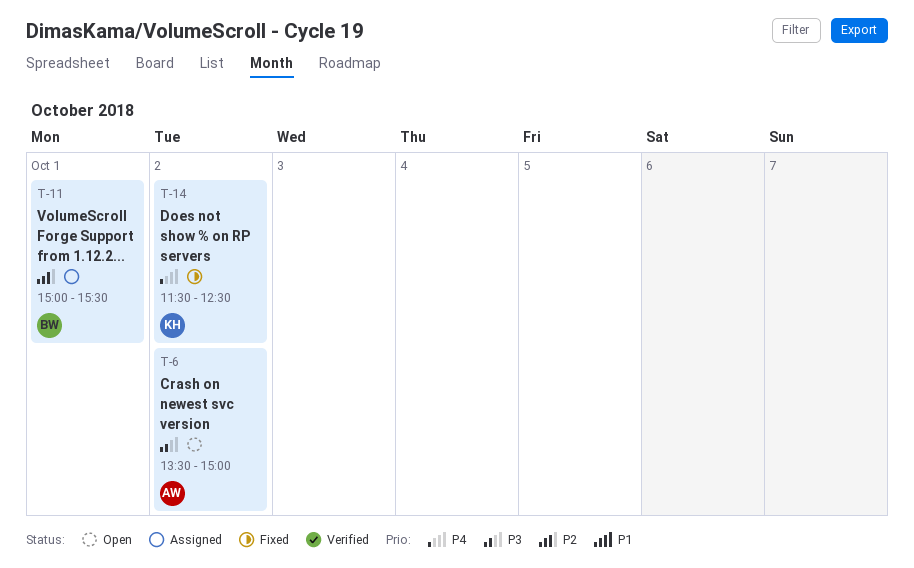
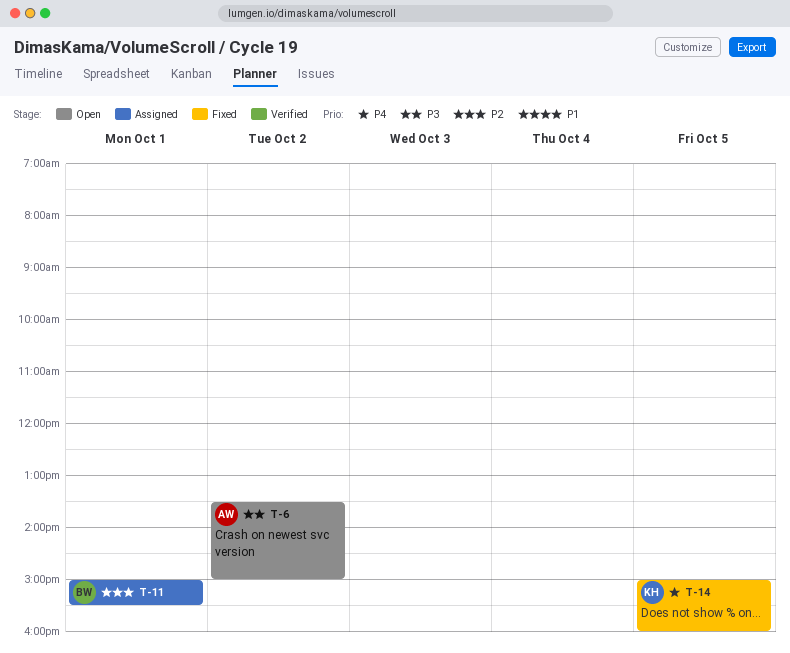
T-14, day: Oct 2 -> Oct 5
T-14, begins: 11:30 -> 15:00
T-14, ends: 12:30 -> 16:00

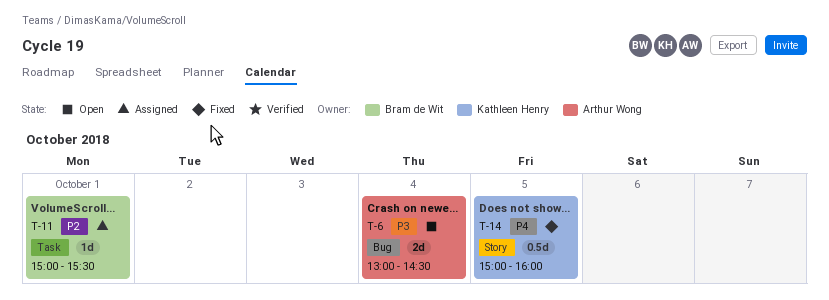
T-6, day: Oct 2 -> Oct 4
T-6, begins: 13:30 -> 13:00
T-6, ends: 15:00 -> 14:30

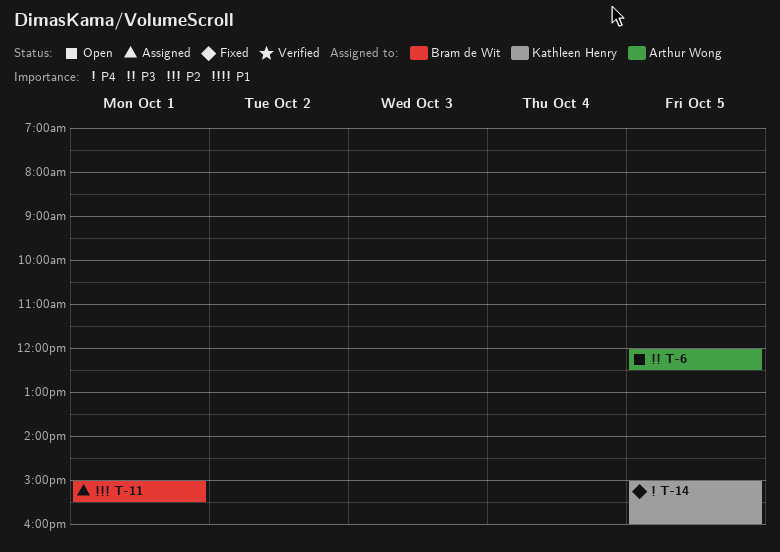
T-6, day: Oct 4 -> Oct 5
T-6, begins: 13:00 -> 12:00
T-6, ends: 14:30 -> 12:30

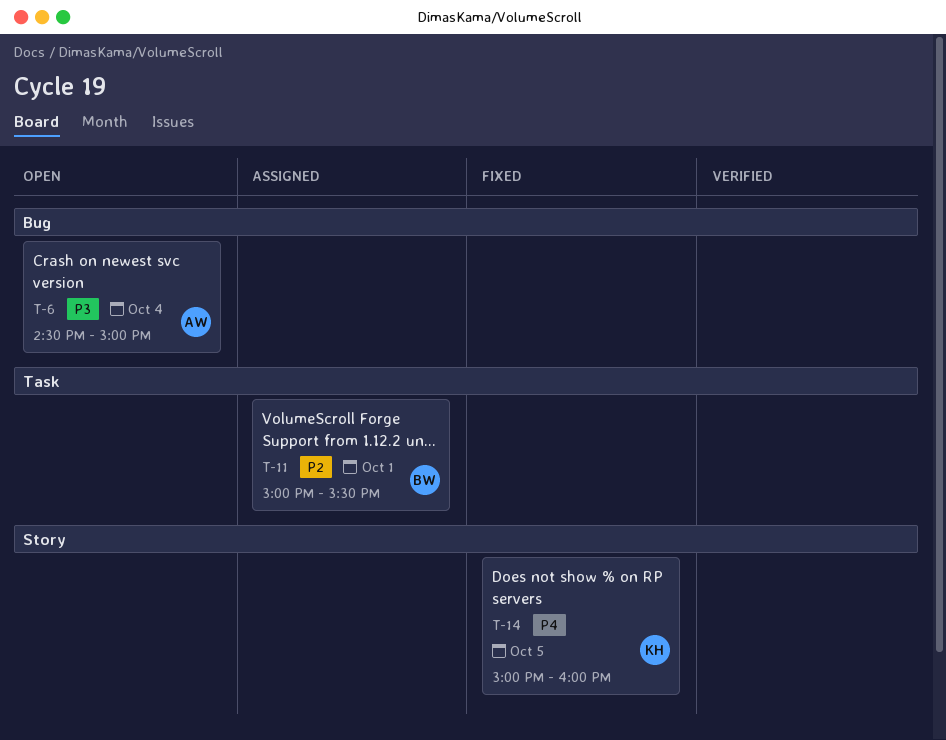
T-6, day: Oct 5 -> Oct 4
T-6, begins: 12:00 -> 14:30
T-6, ends: 12:30 -> 15:00

